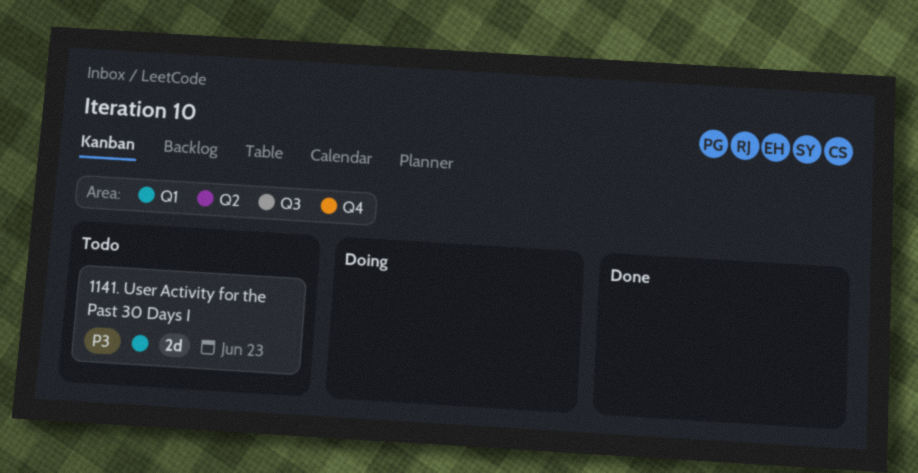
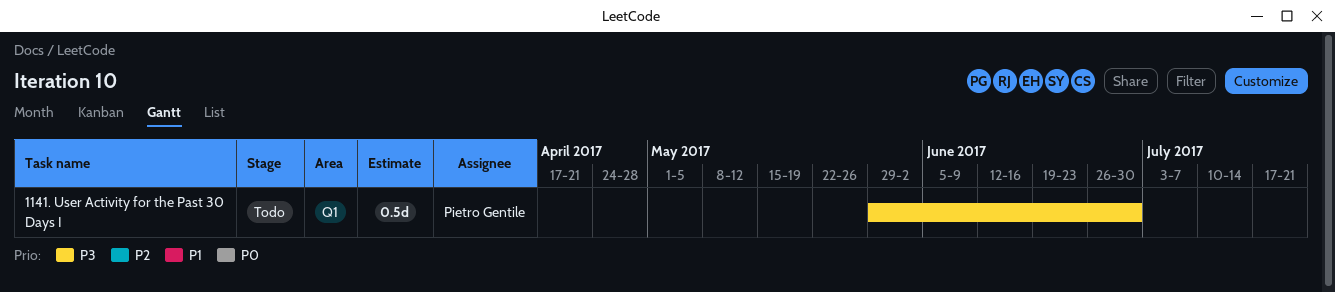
1141. User Activity for the Past 30 Days I, estimate: 2d -> 0.5d
1141. User Activity for the Past 30 Days I, due: Jun 23 -> Jun 30

